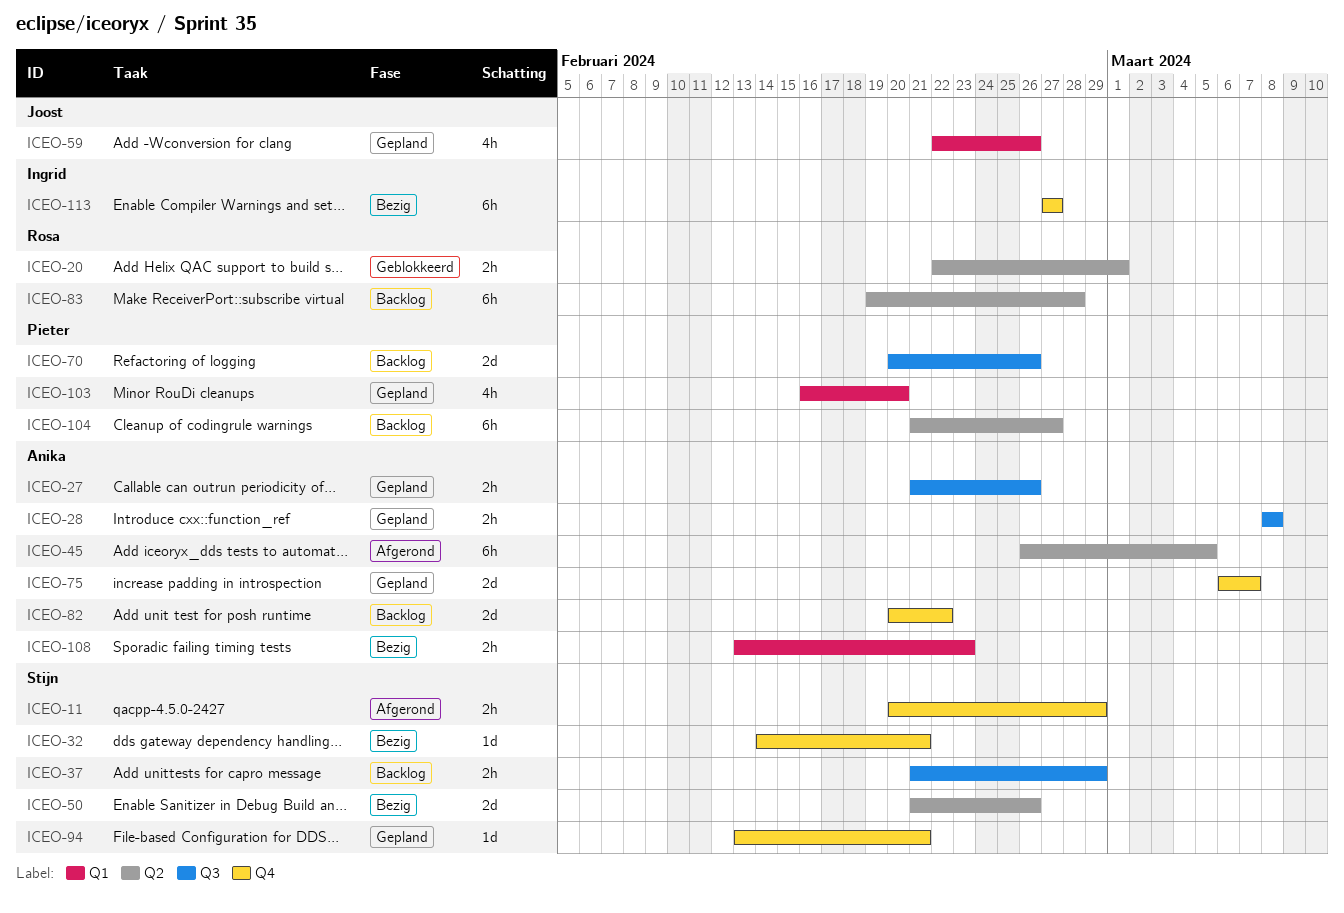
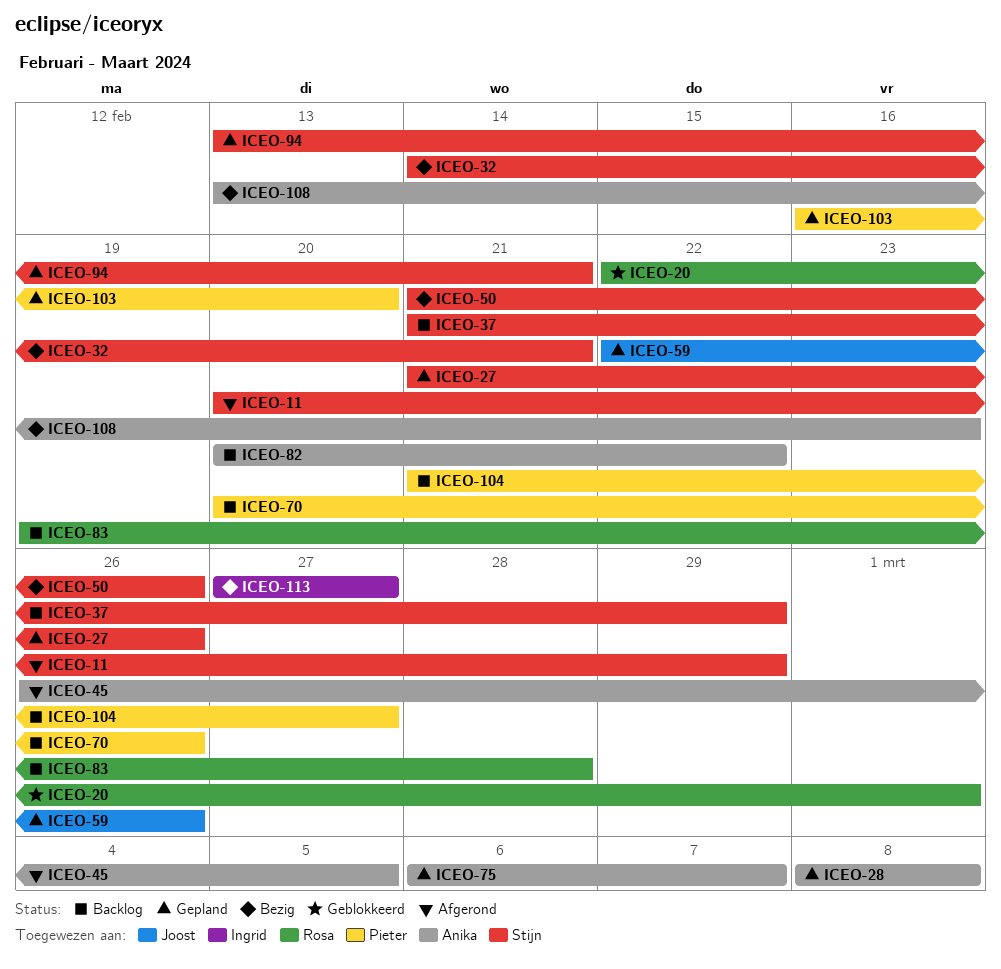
ICEO-27, owner: Anika -> Stijn

